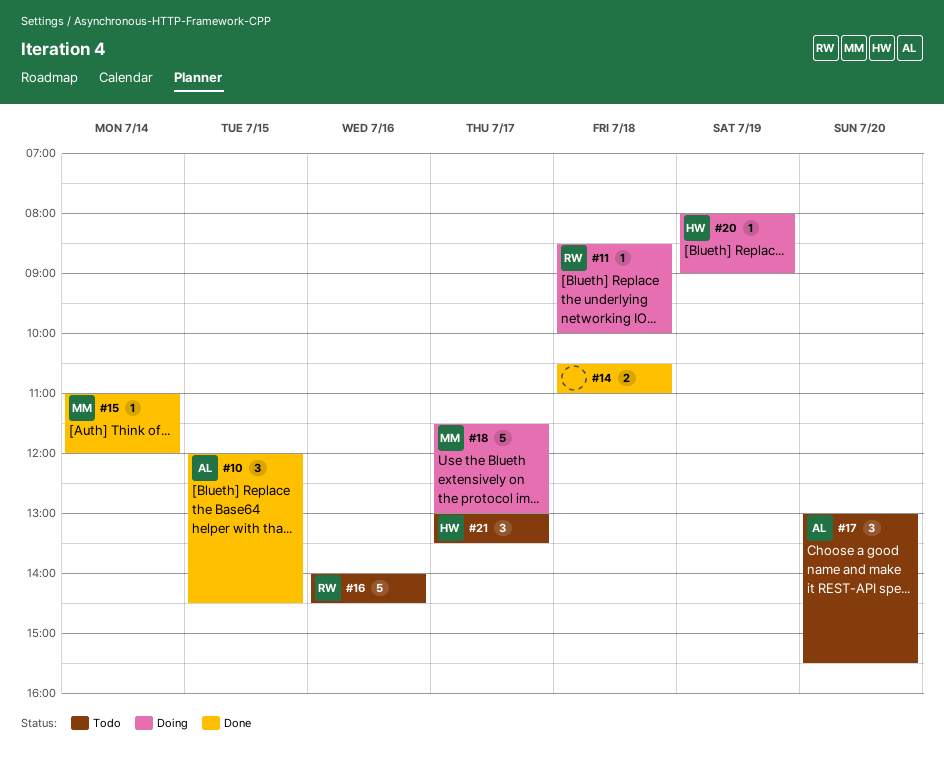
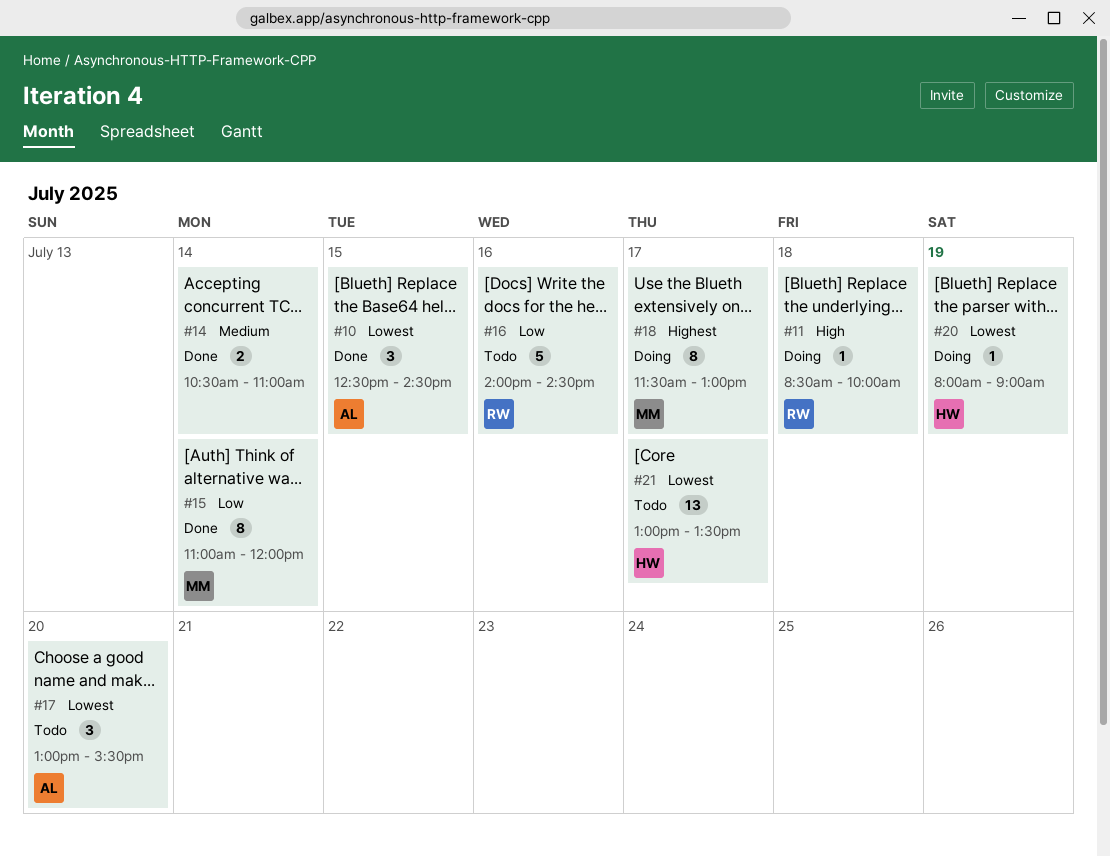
#10, begins: 12:00 -> 12:30
#14, day: Jul 18 -> Jul 14
#15, estimate: 1 -> 8
#18, estimate: 5 -> 8
#21, estimate: 3 -> 13

